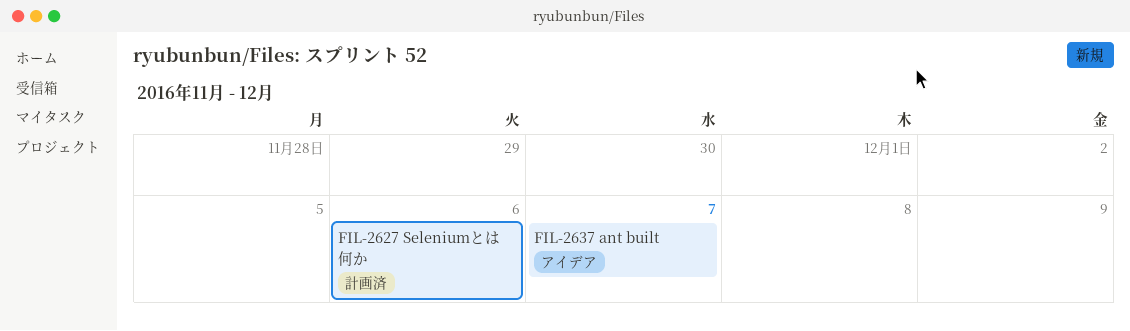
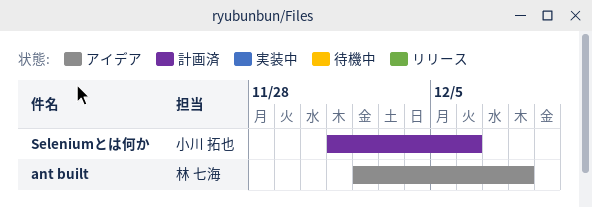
ant built, due: Dec 7 -> Dec 8

